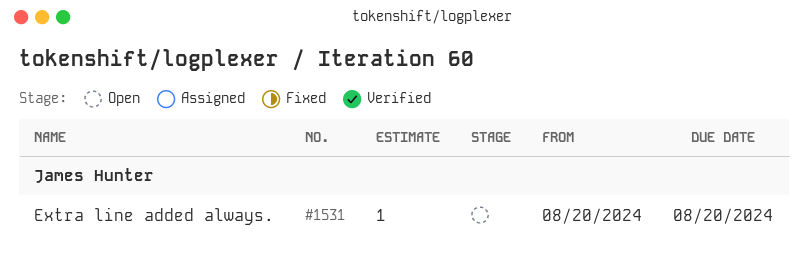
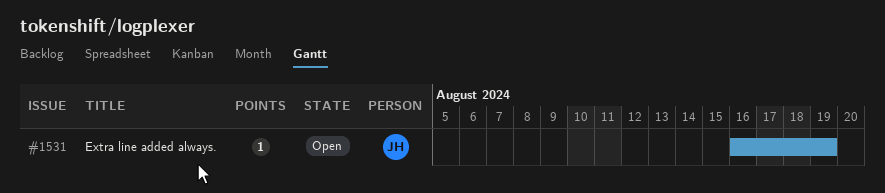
#1531, start: Aug 20 -> Aug 16
#1531, due: Aug 20 -> Aug 19

